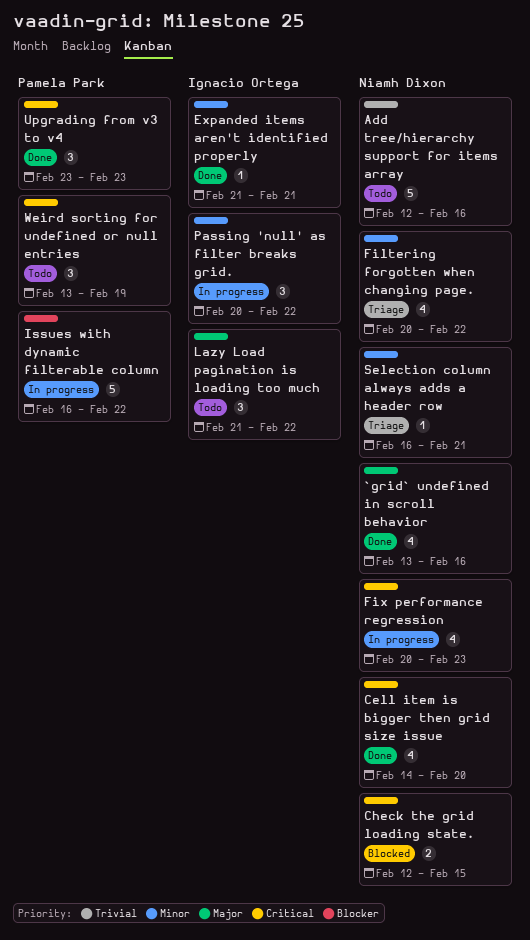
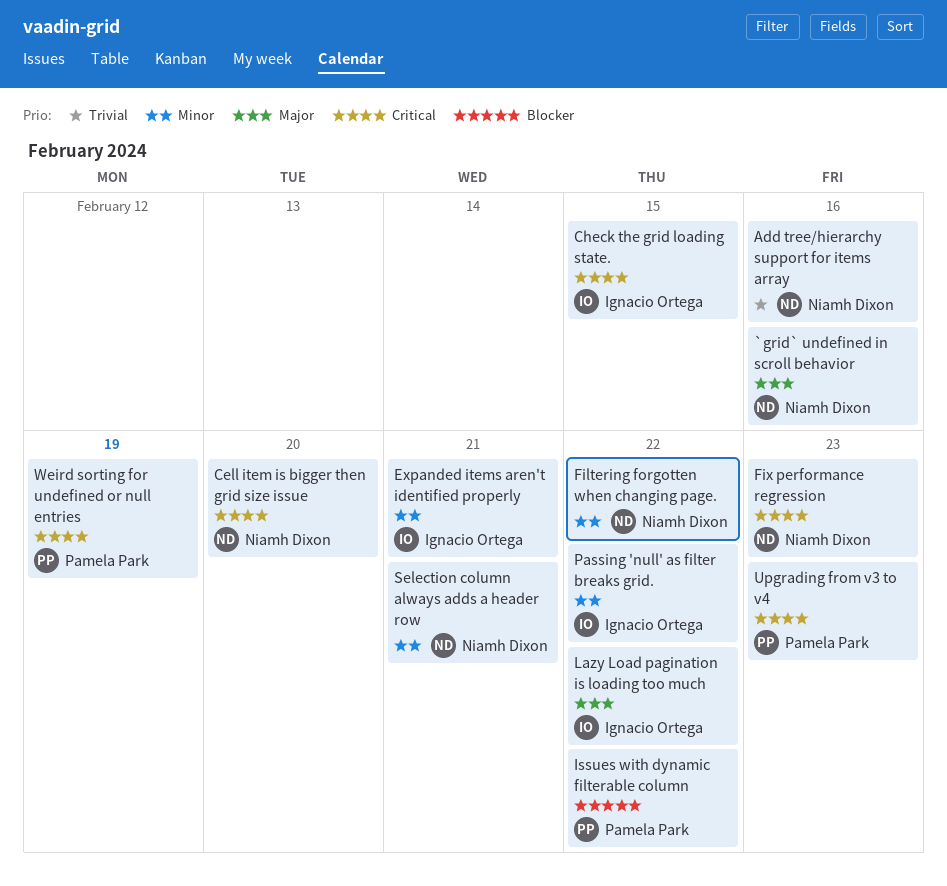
Check the grid loading state., owner: Niamh Dixon -> Ignacio Ortega

